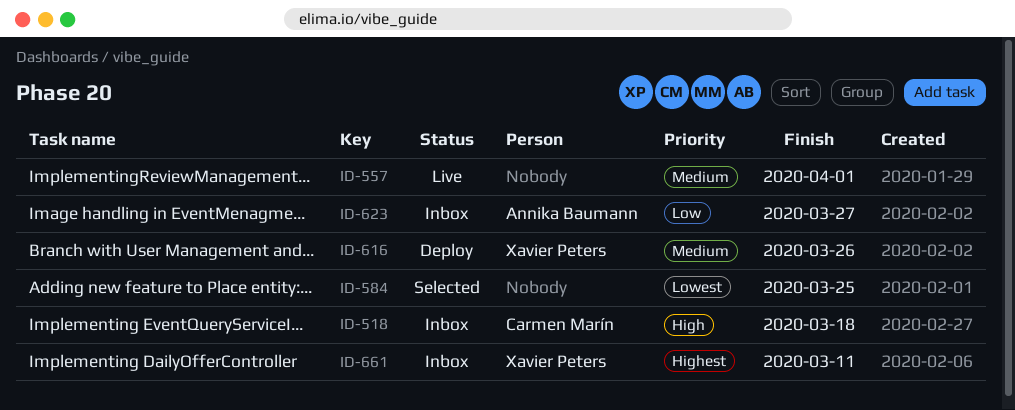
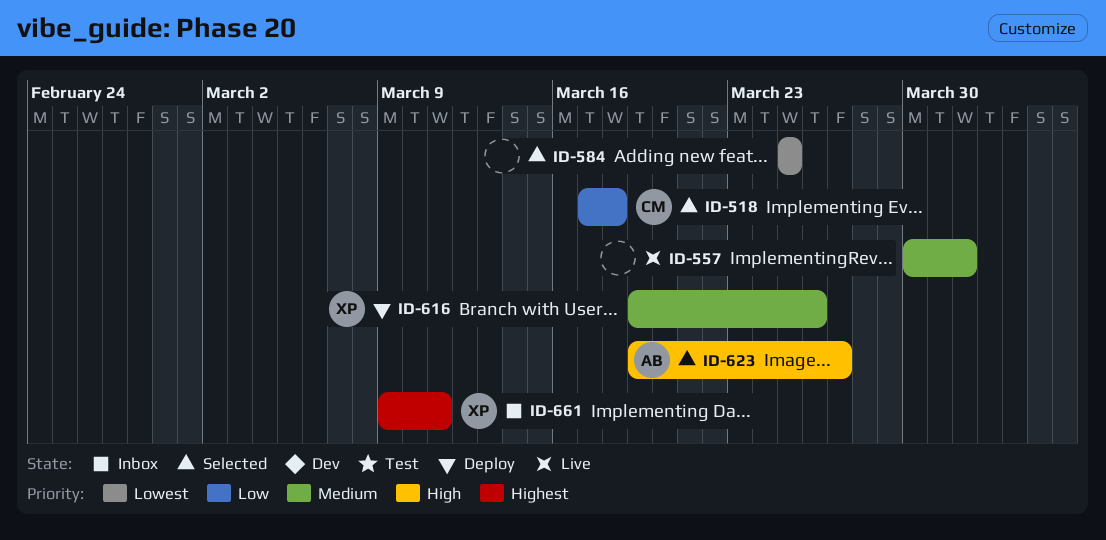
ID-518, status: Inbox -> Selected
ID-518, priority: High -> Low
ID-623, status: Inbox -> Selected
ID-623, priority: Low -> High

